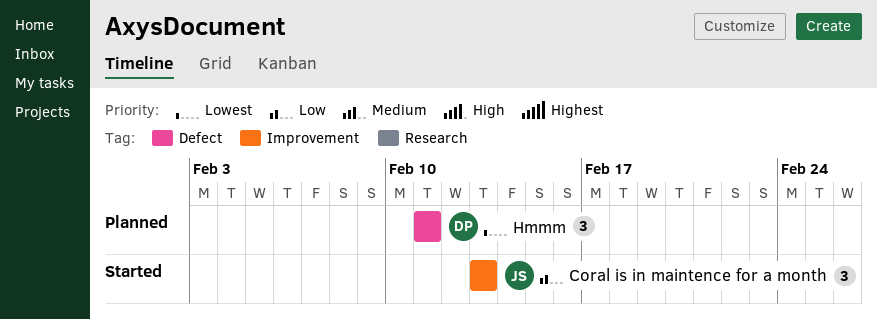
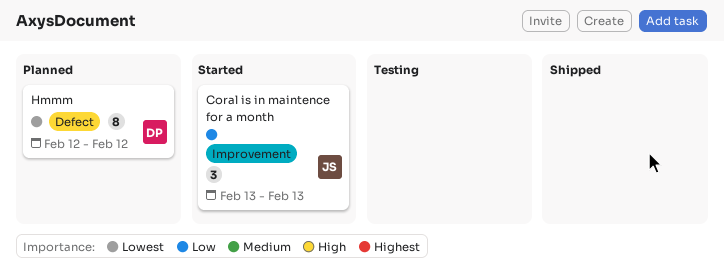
Hmmm, estimate: 3 -> 8
Hmmm, start: Feb 11 -> Feb 12
Hmmm, due: Feb 11 -> Feb 12

